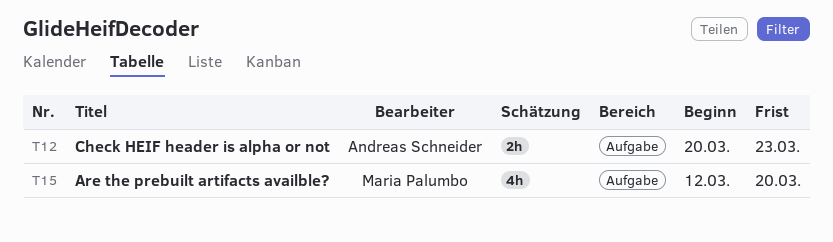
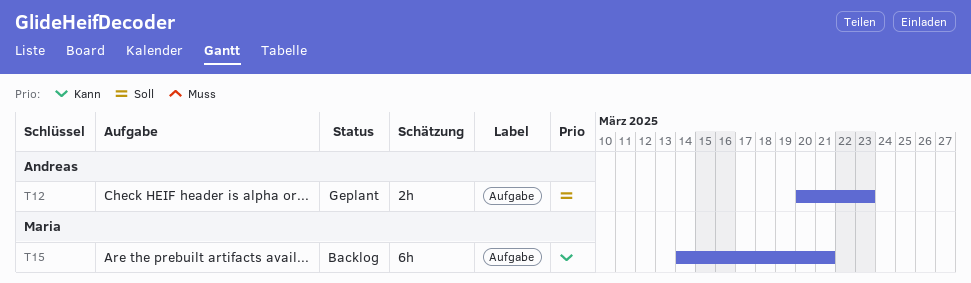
T15, estimate: 4h -> 6h
T15, start: Mar 12 -> Mar 14
T15, due: Mar 20 -> Mar 21

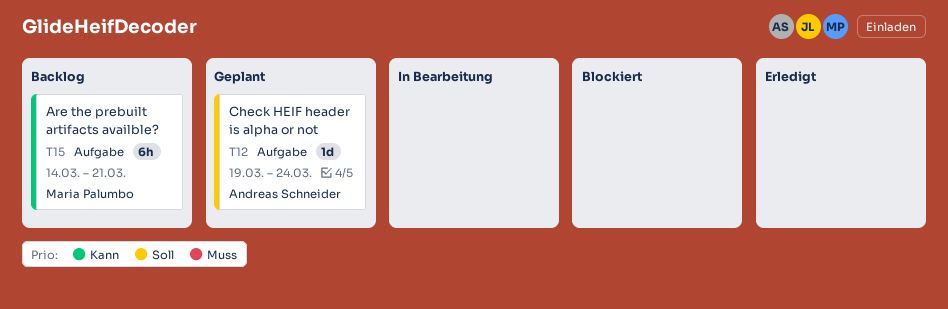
T12, estimate: 2h -> 1d
T12, start: Mar 20 -> Mar 19
T12, due: Mar 23 -> Mar 24

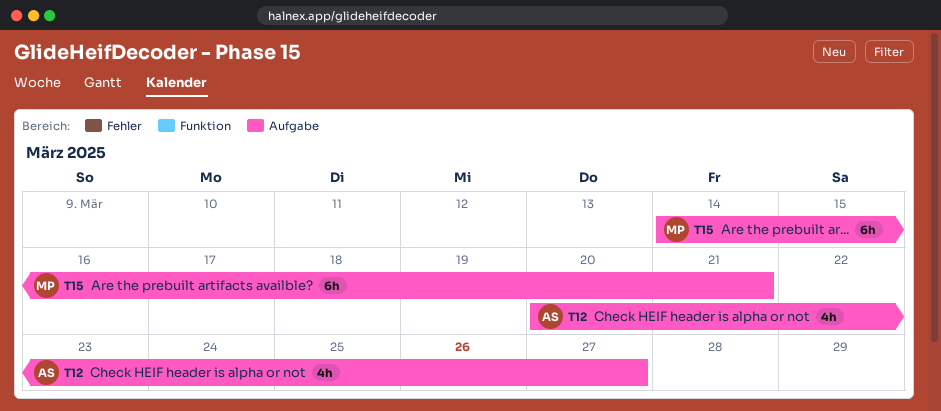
T12, estimate: 1d -> 4h
T12, start: Mar 19 -> Mar 20
T12, due: Mar 24 -> Mar 27

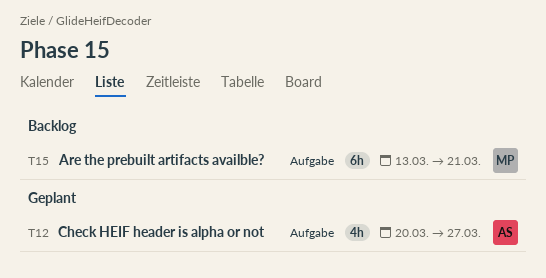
T15, start: Mar 14 -> Mar 13

